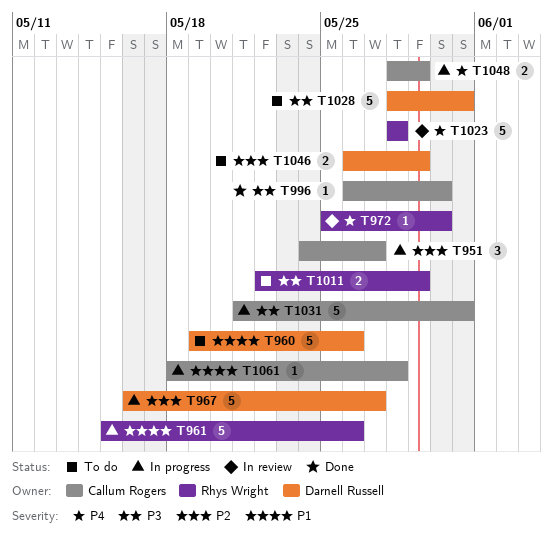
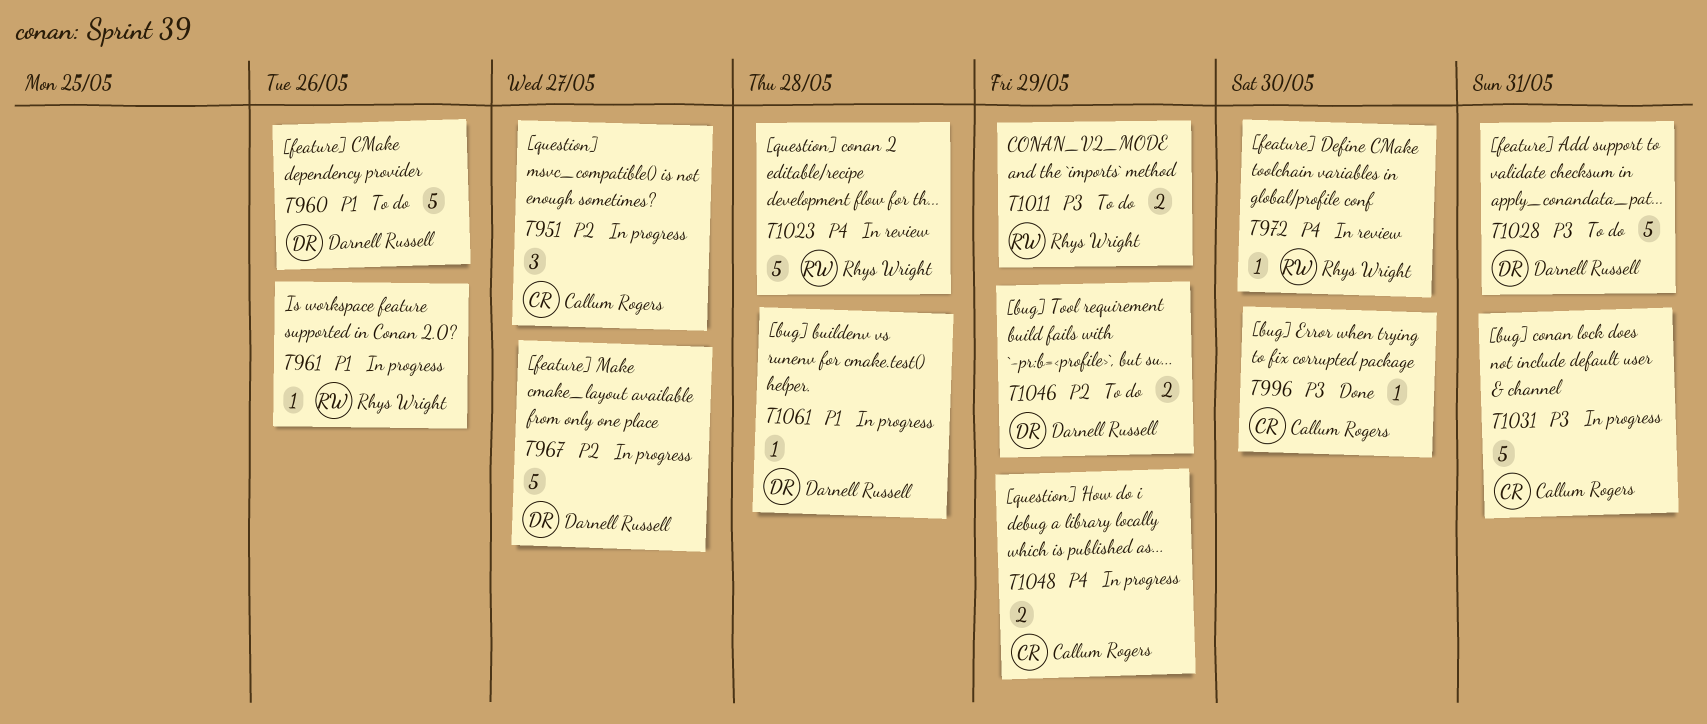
T961, estimate: 5 -> 1
T1061, owner: Callum Rogers -> Darnell Russell

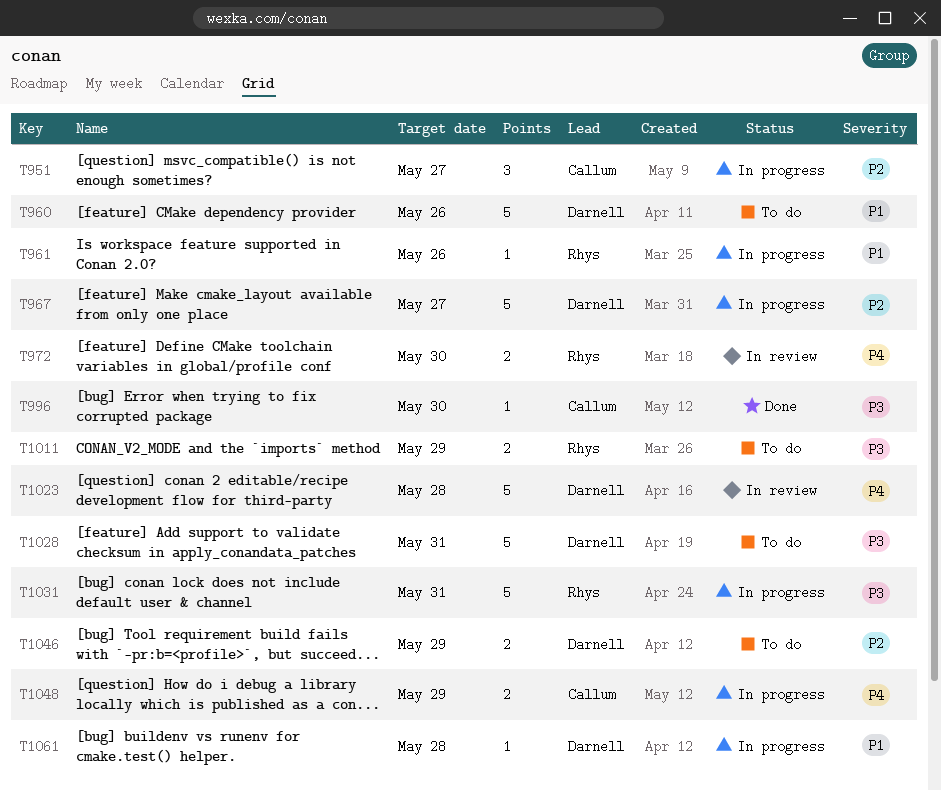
T972, estimate: 1 -> 2
T1023, owner: Rhys Wright -> Darnell Russell
T1031, owner: Callum Rogers -> Rhys Wright

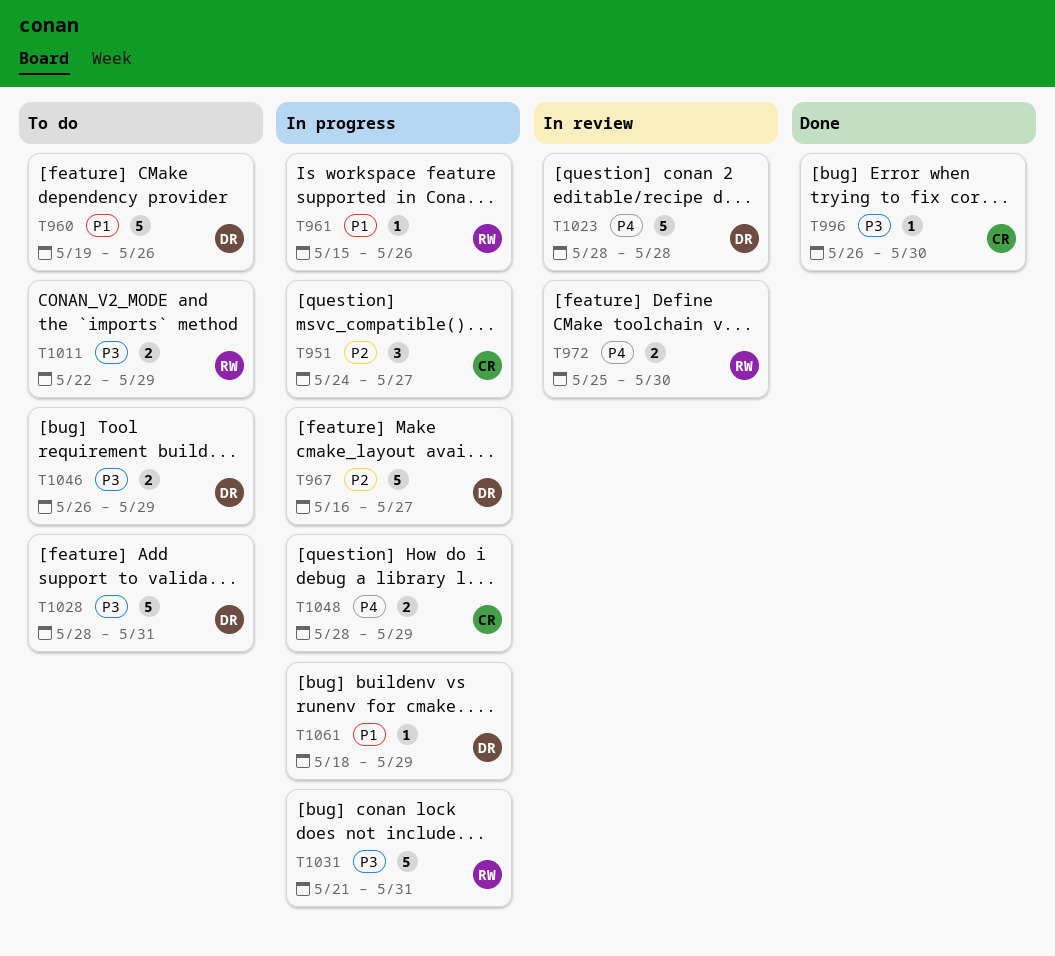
T1046, priority: P2 -> P3
T1061, due: May 28 -> May 29

